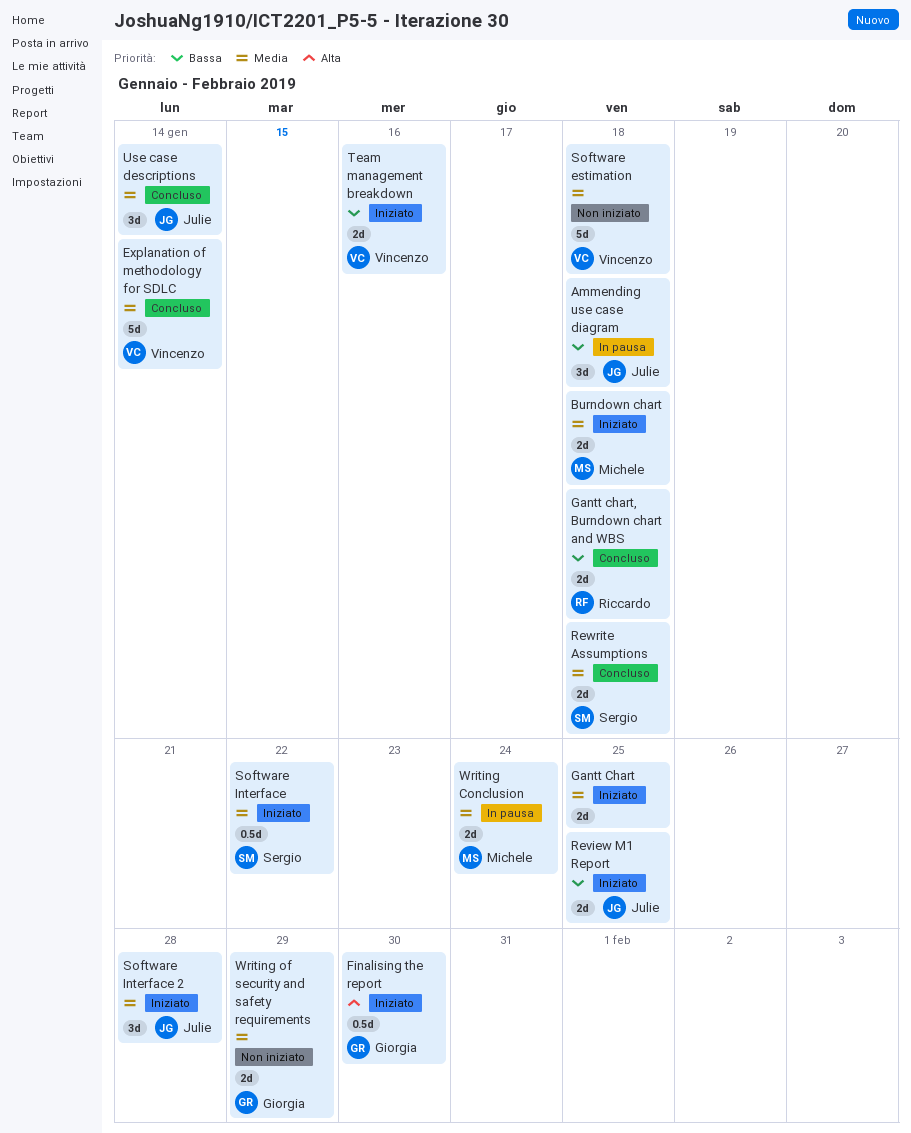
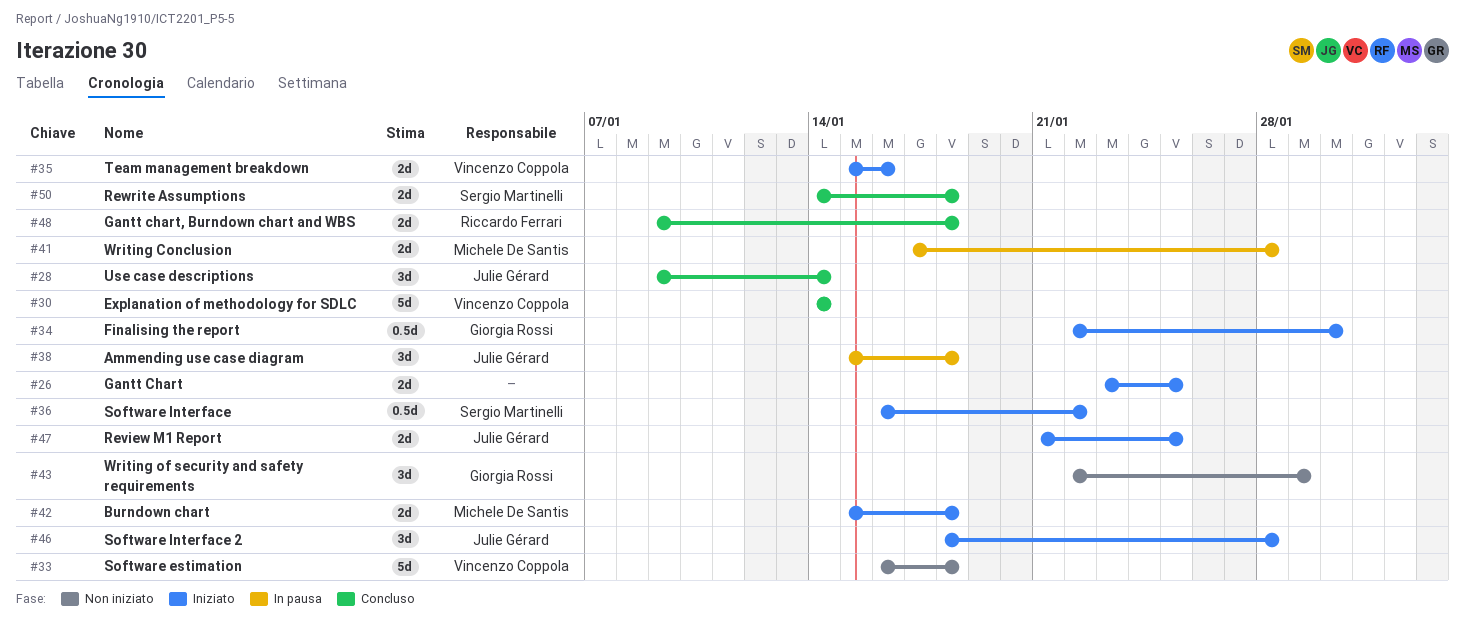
Writing Conclusion, due: Jan 24 -> Jan 28
Writing of security and safety requirements, estimate: 2d -> 3d

